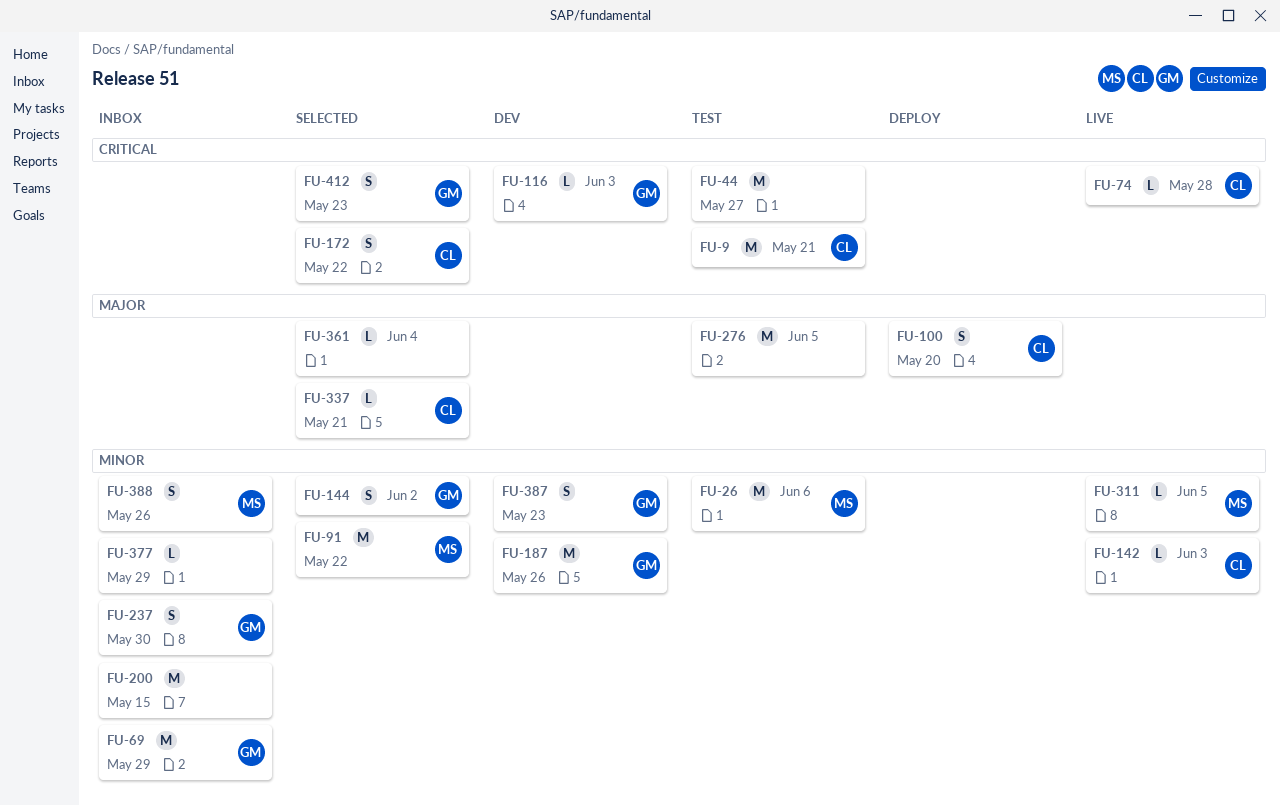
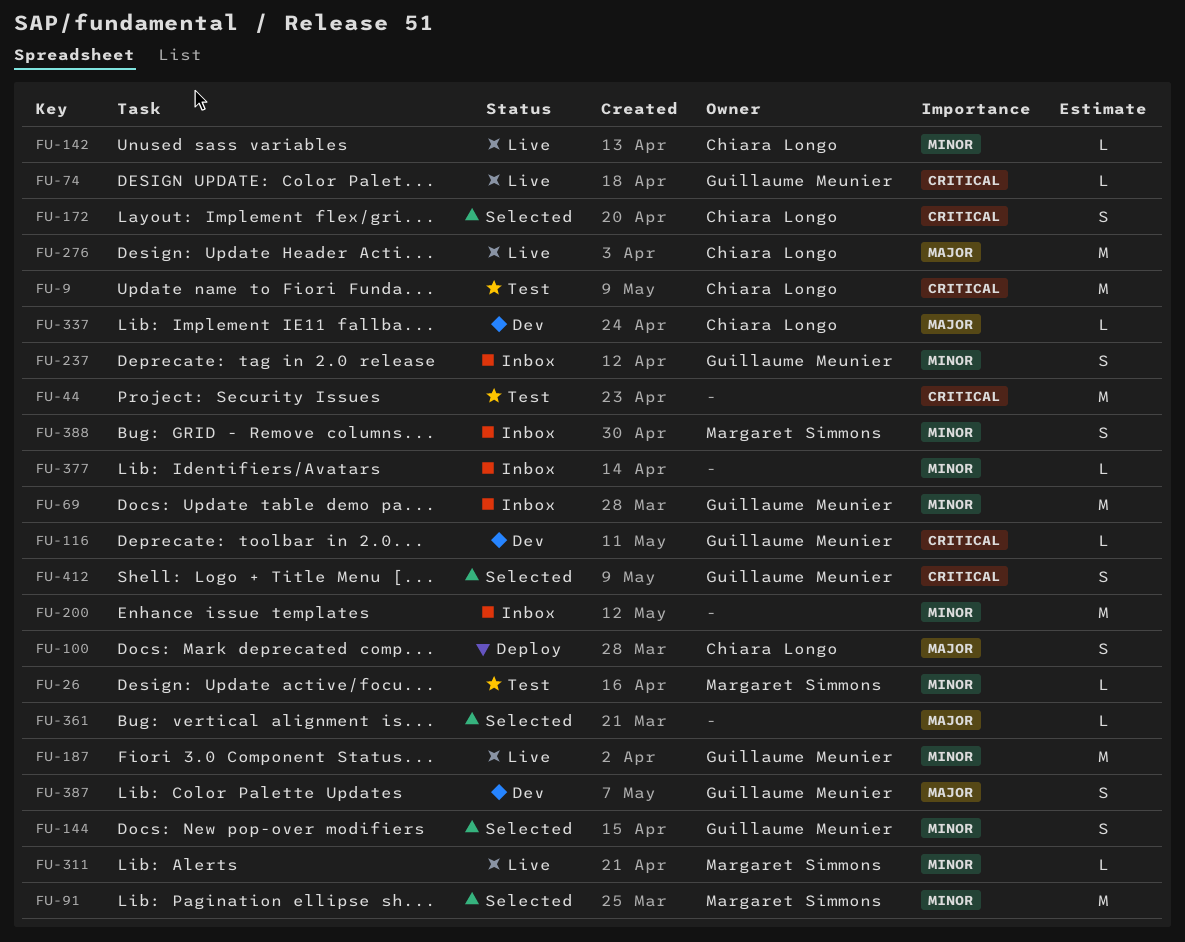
FU-26, estimate: M -> L
FU-74, owner: Chiara Longo -> Guillaume Meunier
FU-187, status: Dev -> Live
FU-276, status: Test -> Live
FU-276, owner: none -> Chiara Longo
FU-337, status: Selected -> Dev
FU-387, priority: Minor -> Major

